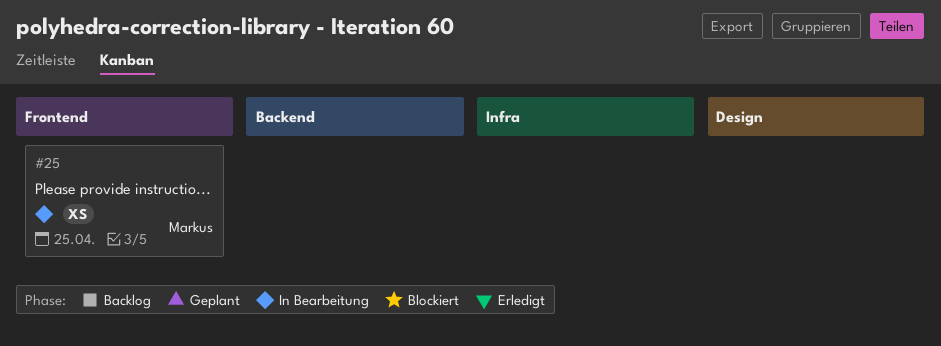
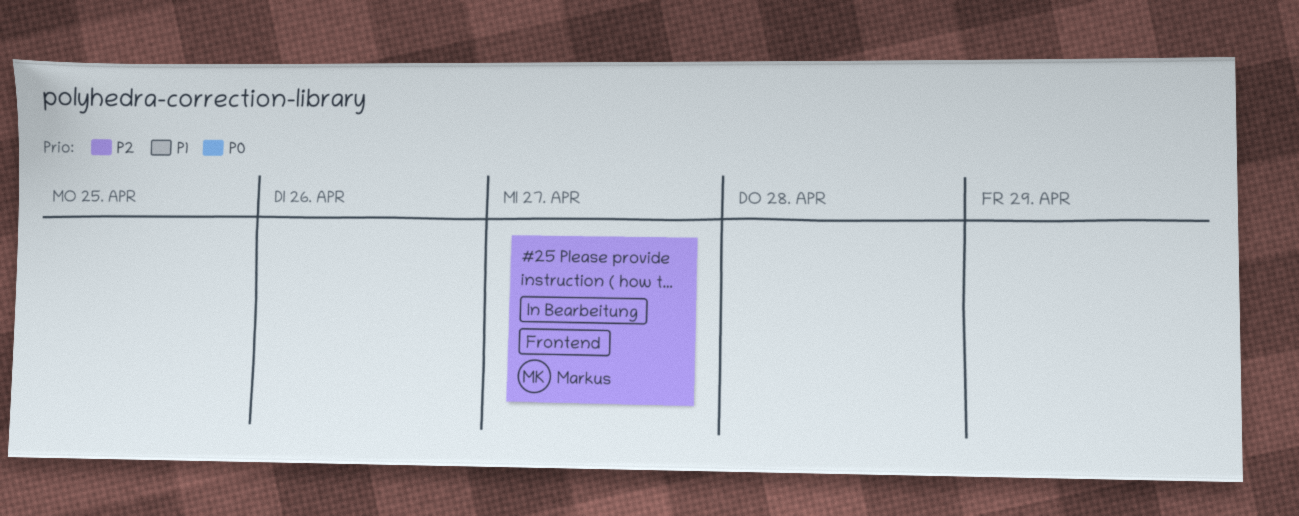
#25, due: Apr 25 -> Apr 27

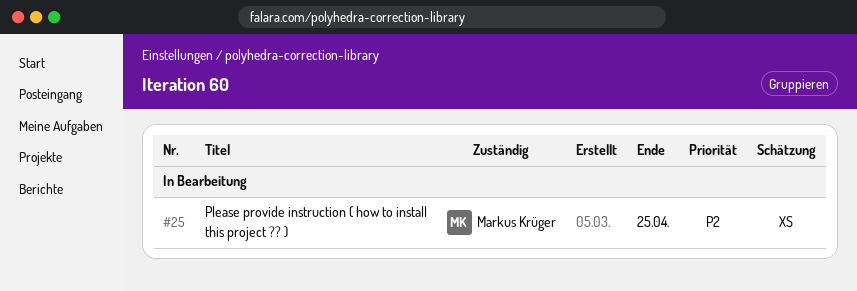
#25, due: Apr 27 -> Apr 25

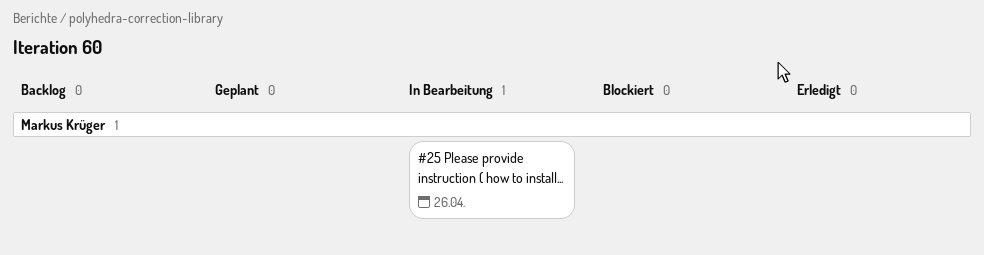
#25, due: Apr 25 -> Apr 26

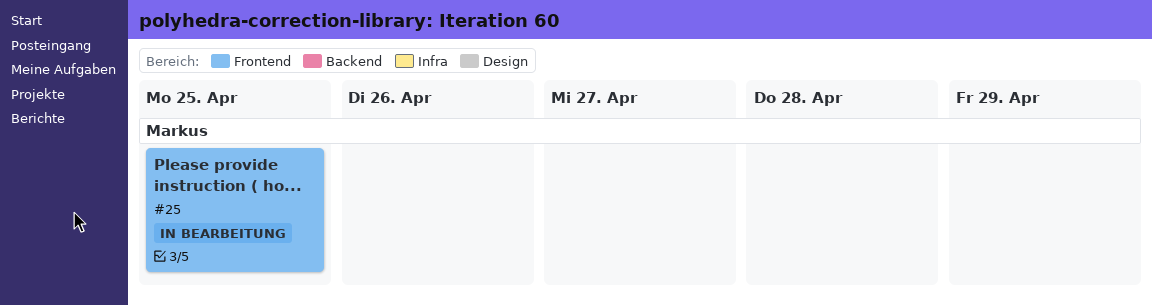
#25, due: Apr 26 -> Apr 25

